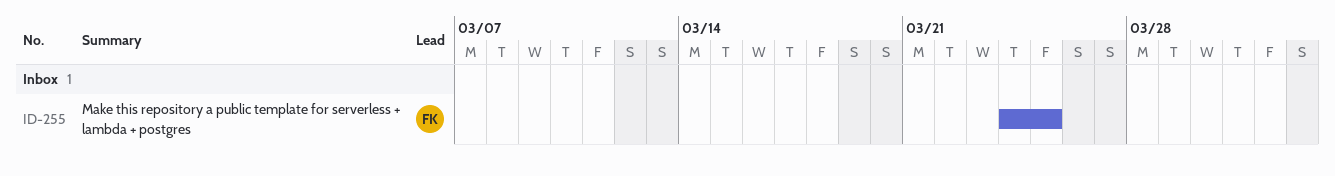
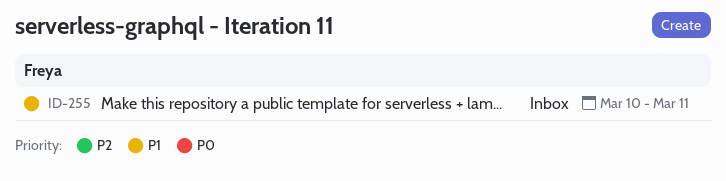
ID-255, start: Mar 24 -> Mar 10
ID-255, due: Mar 25 -> Mar 11

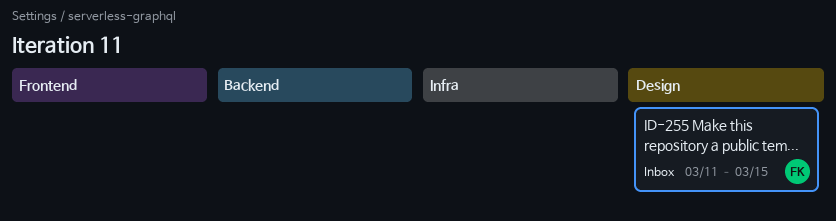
ID-255, start: Mar 10 -> Mar 11
ID-255, due: Mar 11 -> Mar 15

